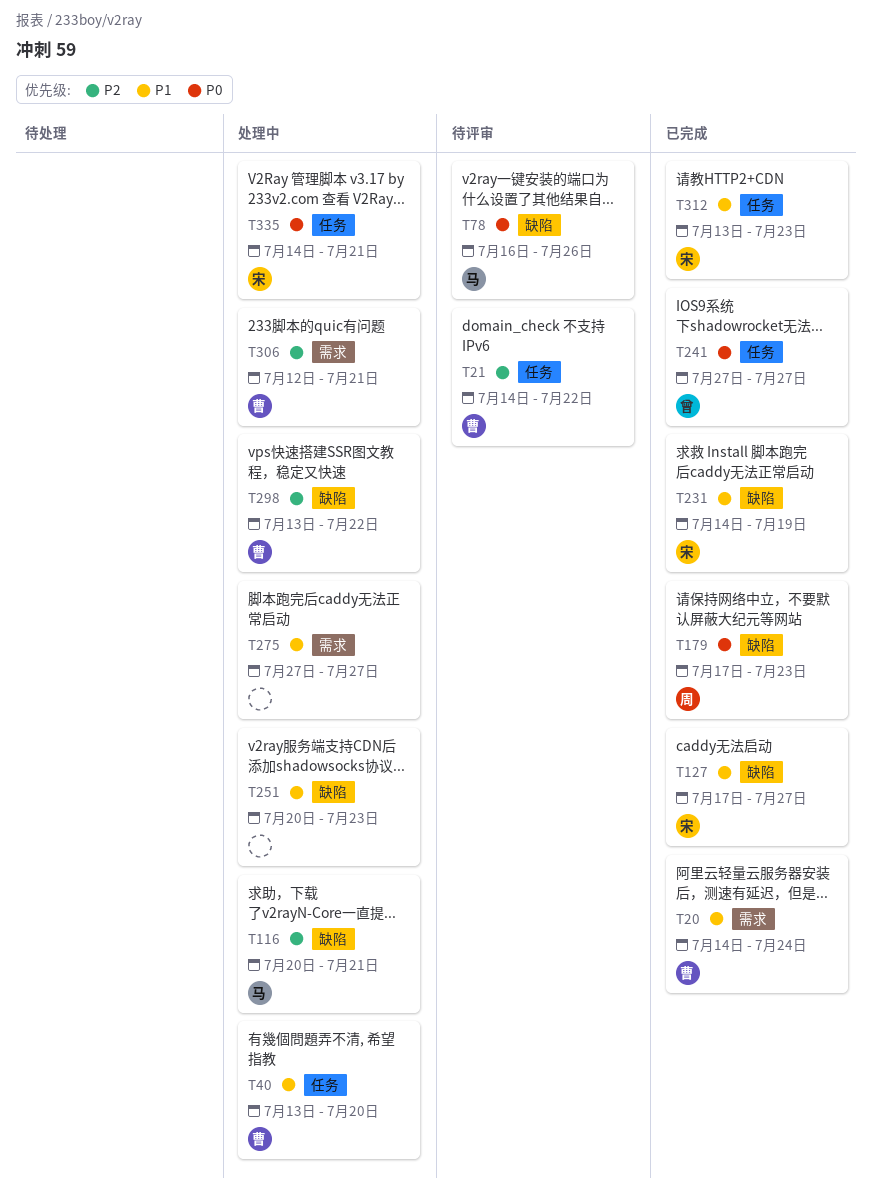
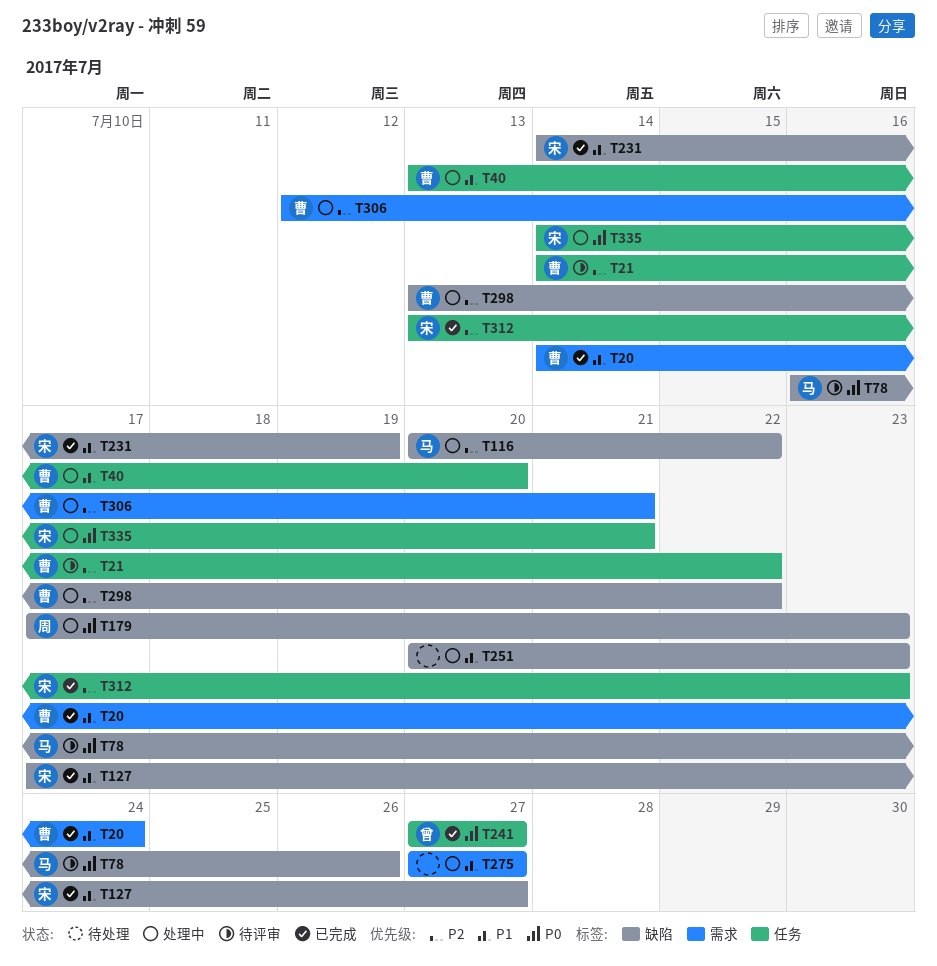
T116, due: Jul 21 -> Jul 22
T179, status: 已完成 -> 处理中
T312, priority: P1 -> P2

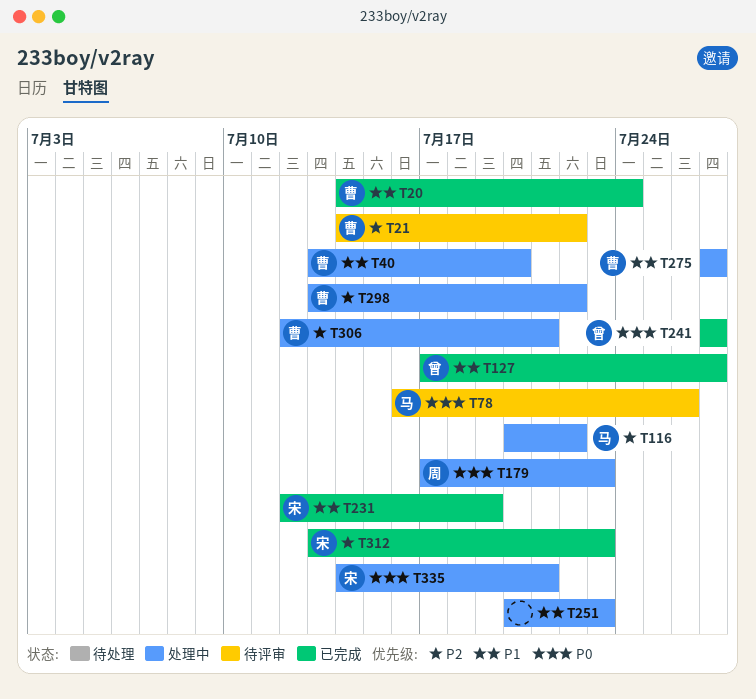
T127, owner: 宋 -> 曾
T231, start: Jul 14 -> Jul 12
T275, owner: none -> 曹

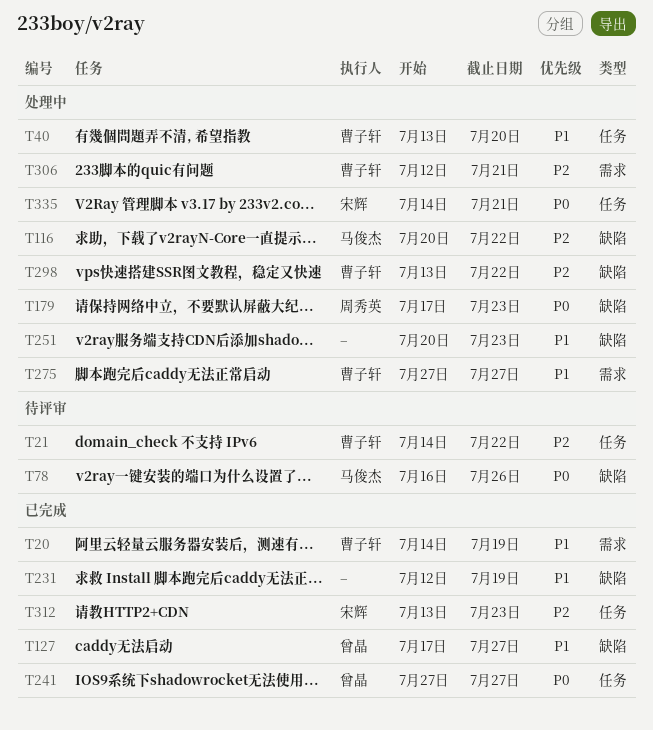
T20, due: Jul 24 -> Jul 19
T231, owner: 宋辉 -> none

